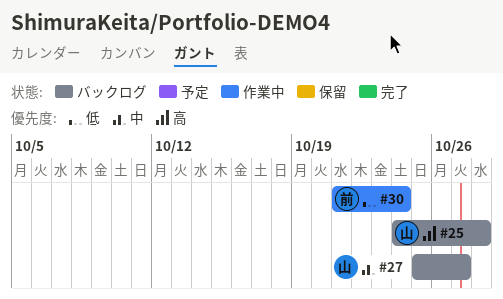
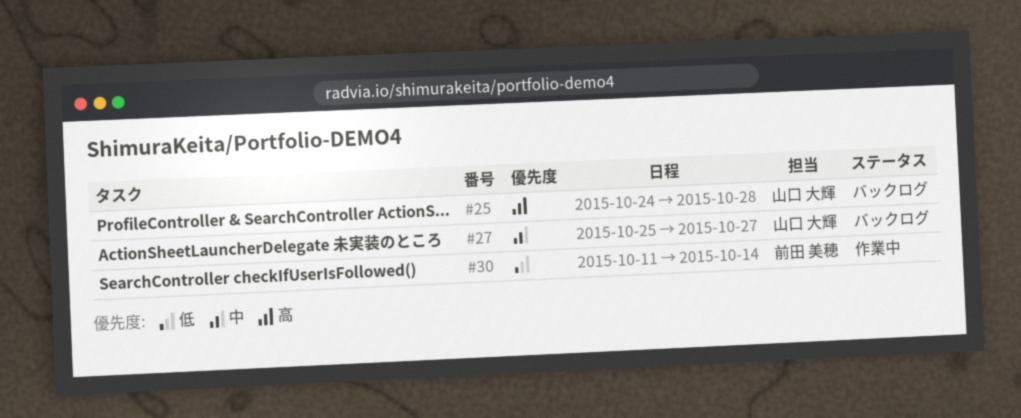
#30, start: Oct 21 -> Oct 11
#30, due: Oct 24 -> Oct 14

